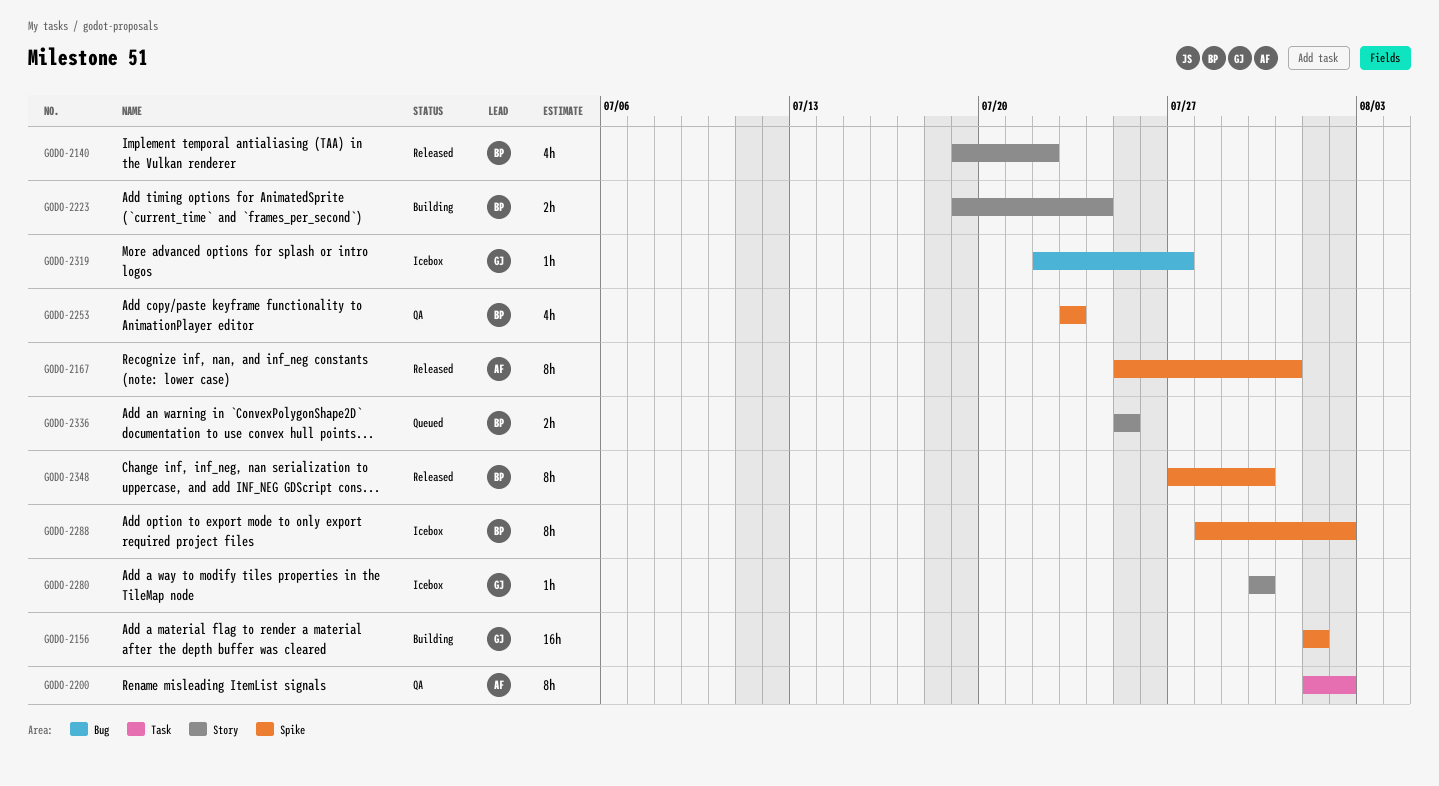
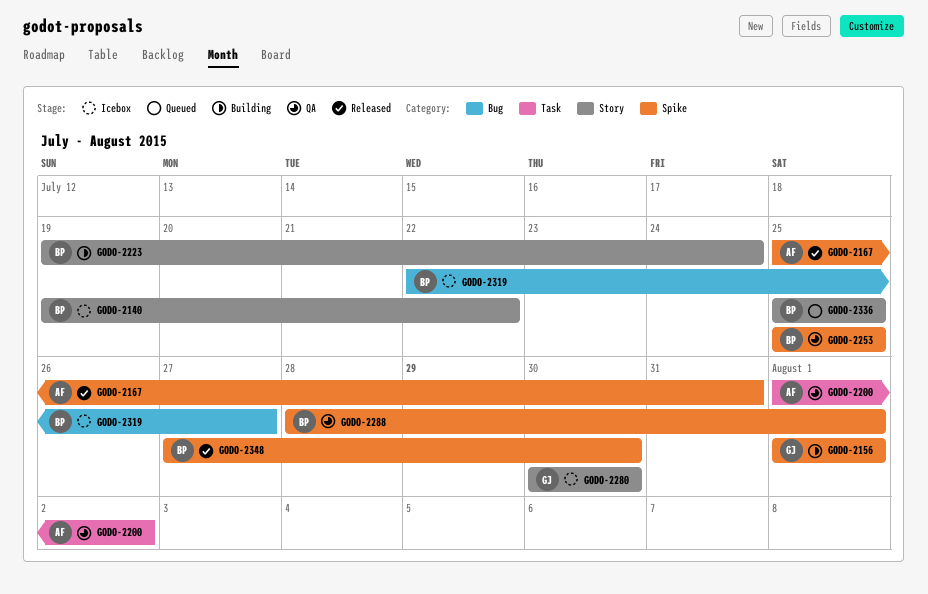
GODO-2140, status: Released -> Icebox
GODO-2253, start: Jul 23 -> Jul 25
GODO-2253, due: Jul 23 -> Jul 25
GODO-2288, status: Icebox -> QA
GODO-2288, due: Aug 2 -> Aug 1
GODO-2319, owner: GJ -> BP

